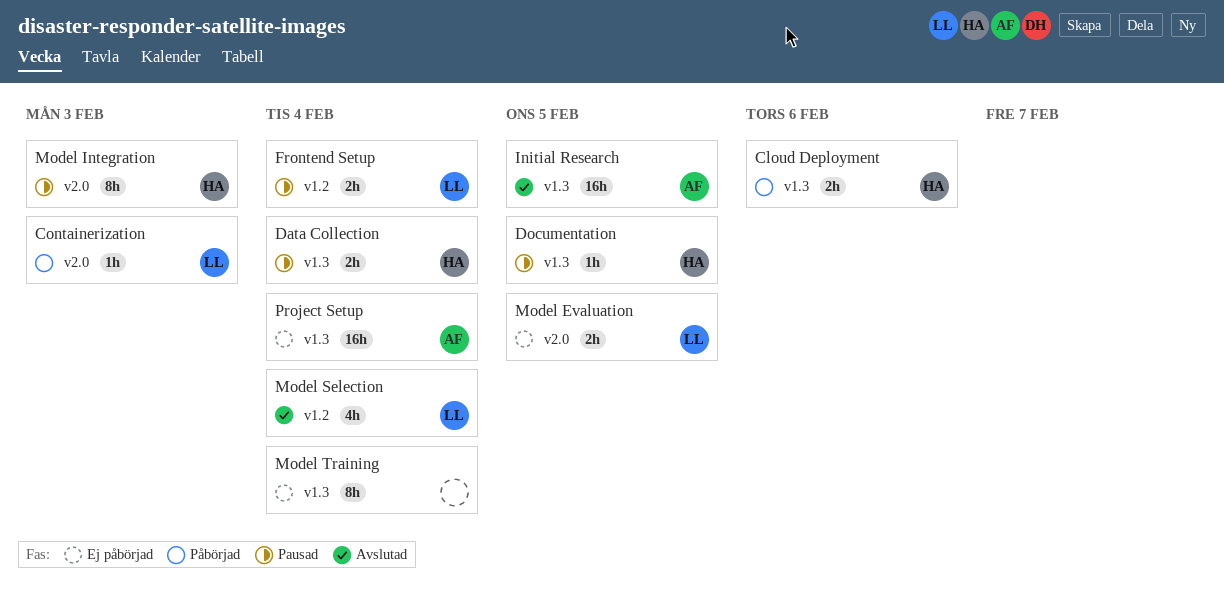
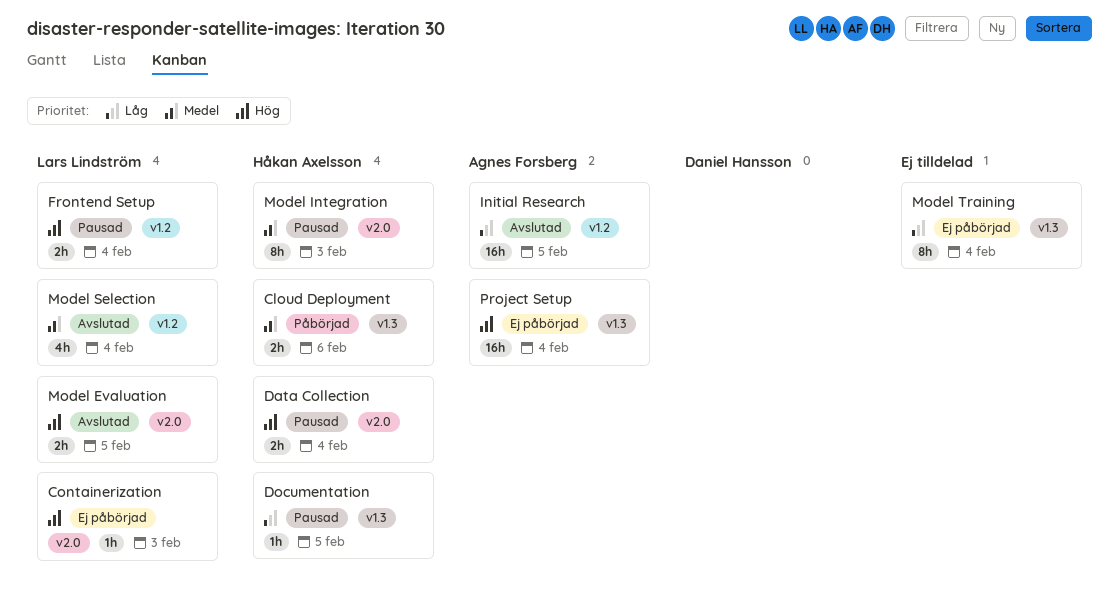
Containerization, status: Påbörjad -> Ej påbörjad
Data Collection, label: v1.3 -> v2.0
Initial Research, label: v1.3 -> v1.2
Model Evaluation, status: Ej påbörjad -> Avslutad

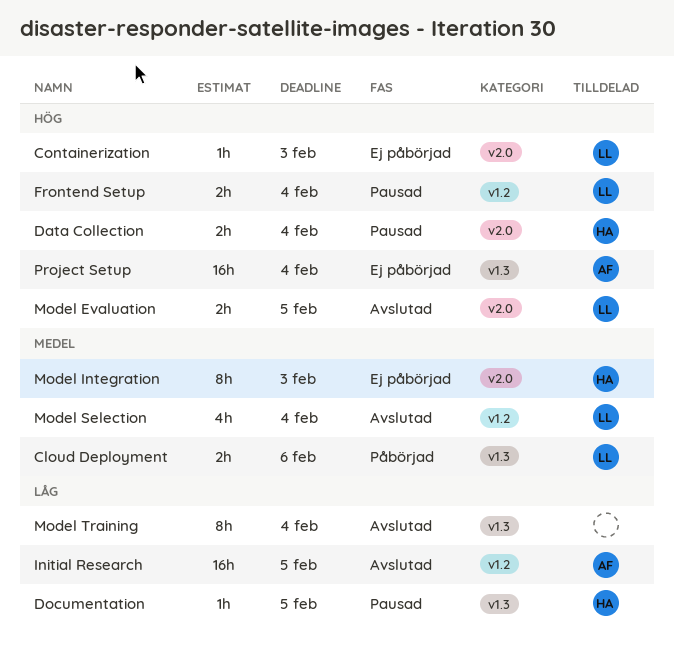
Cloud Deployment, owner: Håkan Axelsson -> Lars Lindström
Model Integration, status: Pausad -> Ej påbörjad
Model Training, status: Ej påbörjad -> Avslutad

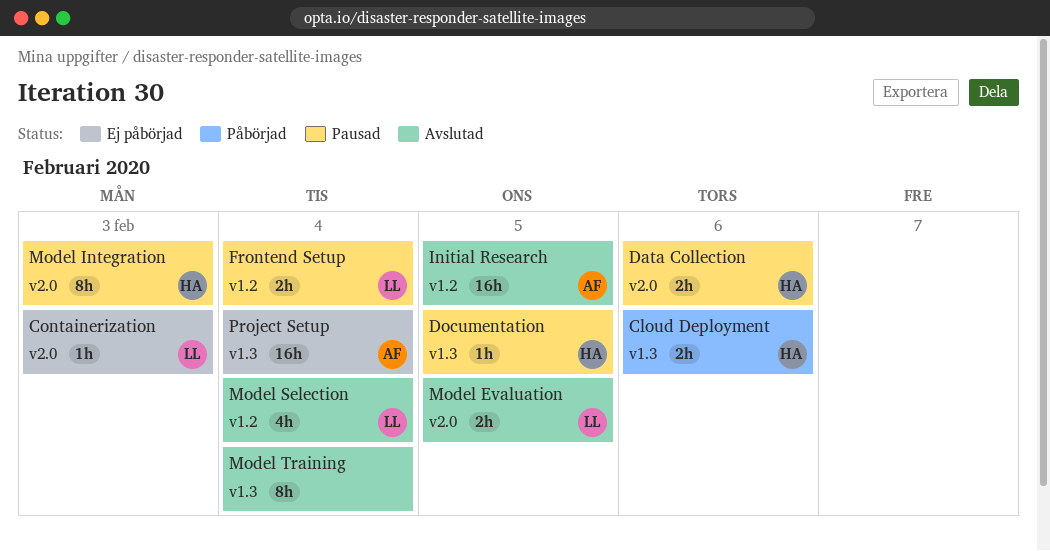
Cloud Deployment, owner: LL -> HA
Data Collection, due: Feb 4 -> Feb 6
Model Integration, status: Ej påbörjad -> Pausad

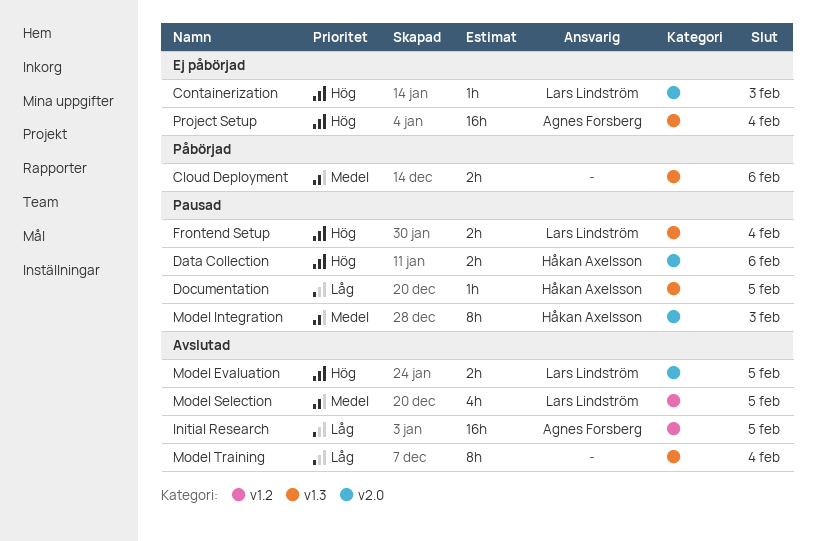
Cloud Deployment, owner: Håkan Axelsson -> none
Frontend Setup, label: v1.2 -> v1.3
Model Selection, due: Feb 4 -> Feb 5

